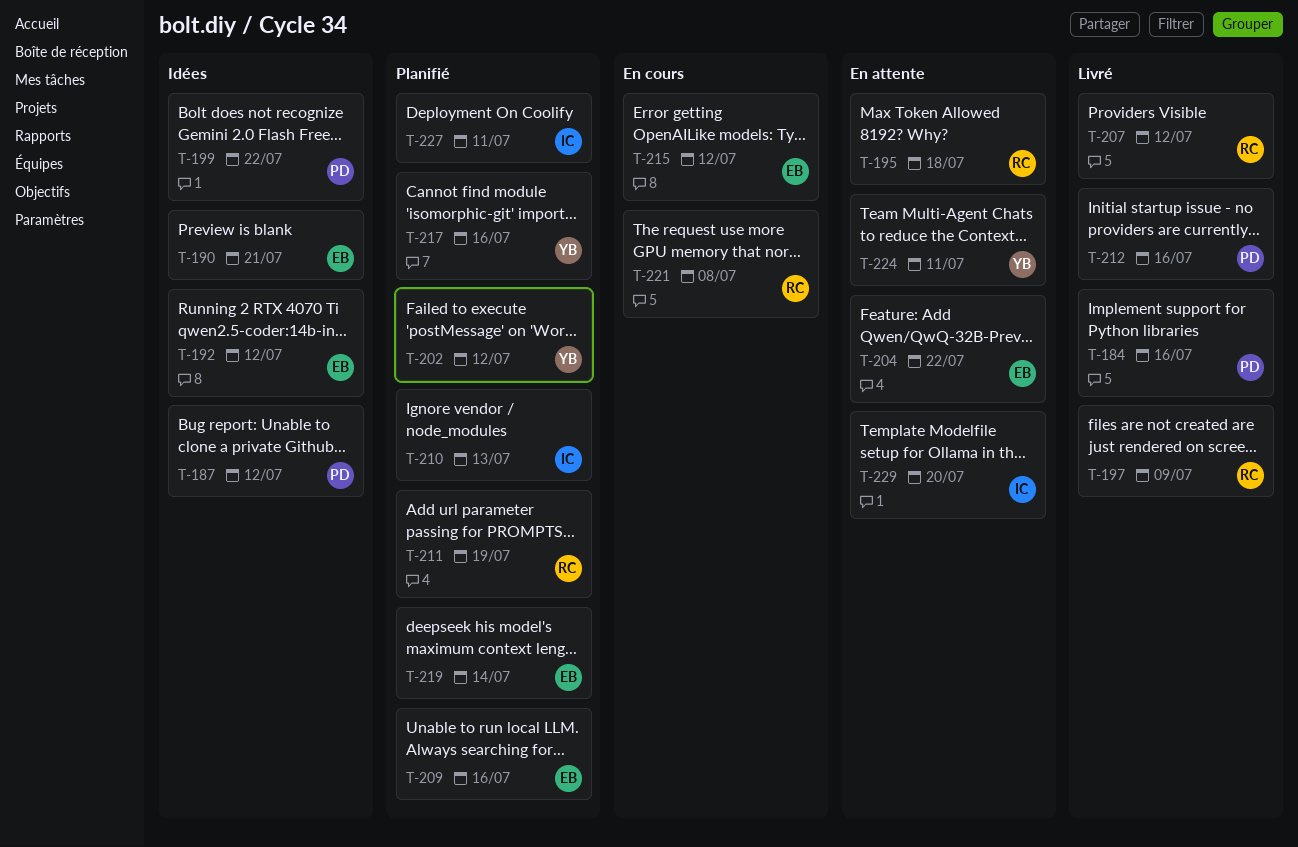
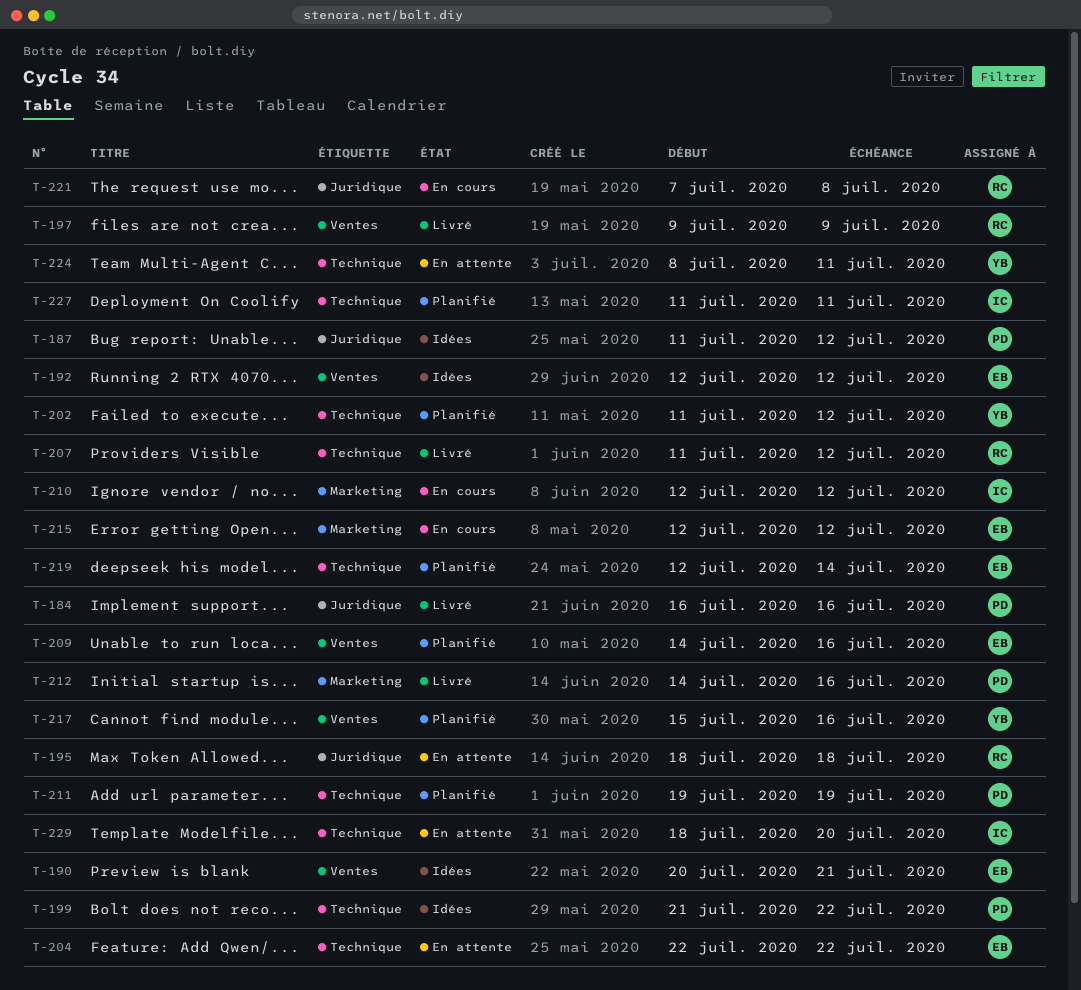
T-210, status: Planifié -> En cours
T-210, due: Jul 13 -> Jul 12
T-211, owner: RC -> PD

